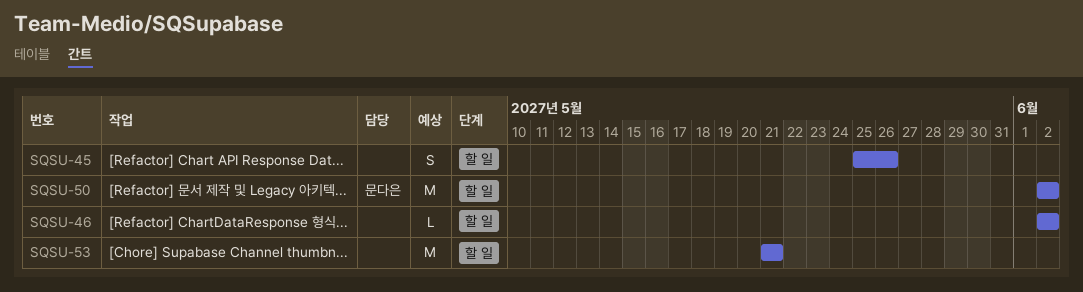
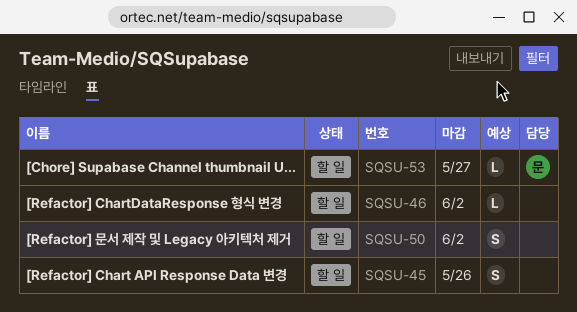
SQSU-50, owner: 문다은 -> none
SQSU-50, estimate: M -> S
SQSU-53, owner: none -> 문다은
SQSU-53, estimate: M -> L
SQSU-53, due: May 21 -> May 27

